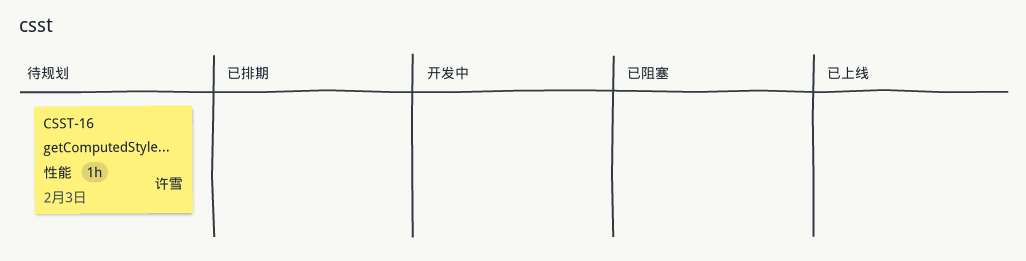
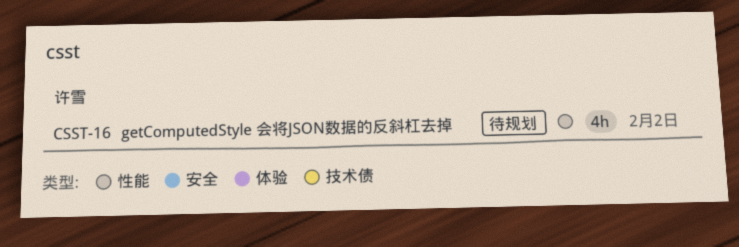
CSST-16, estimate: 1h -> 4h
CSST-16, due: Feb 3 -> Feb 2

